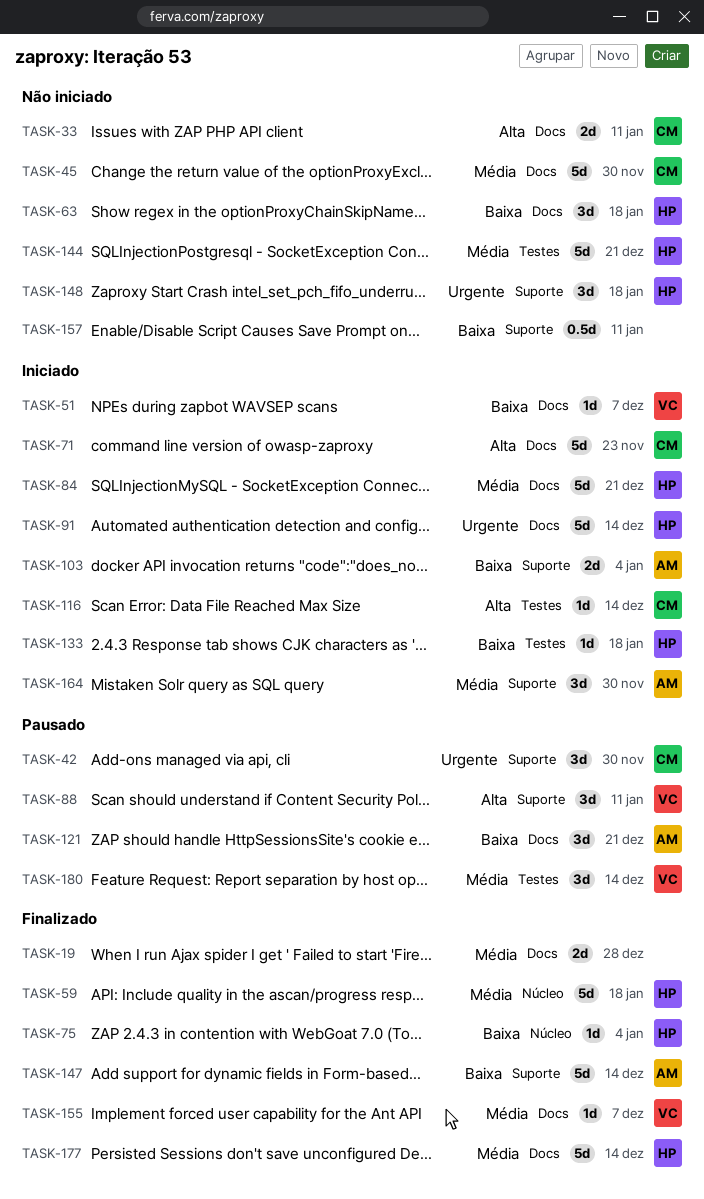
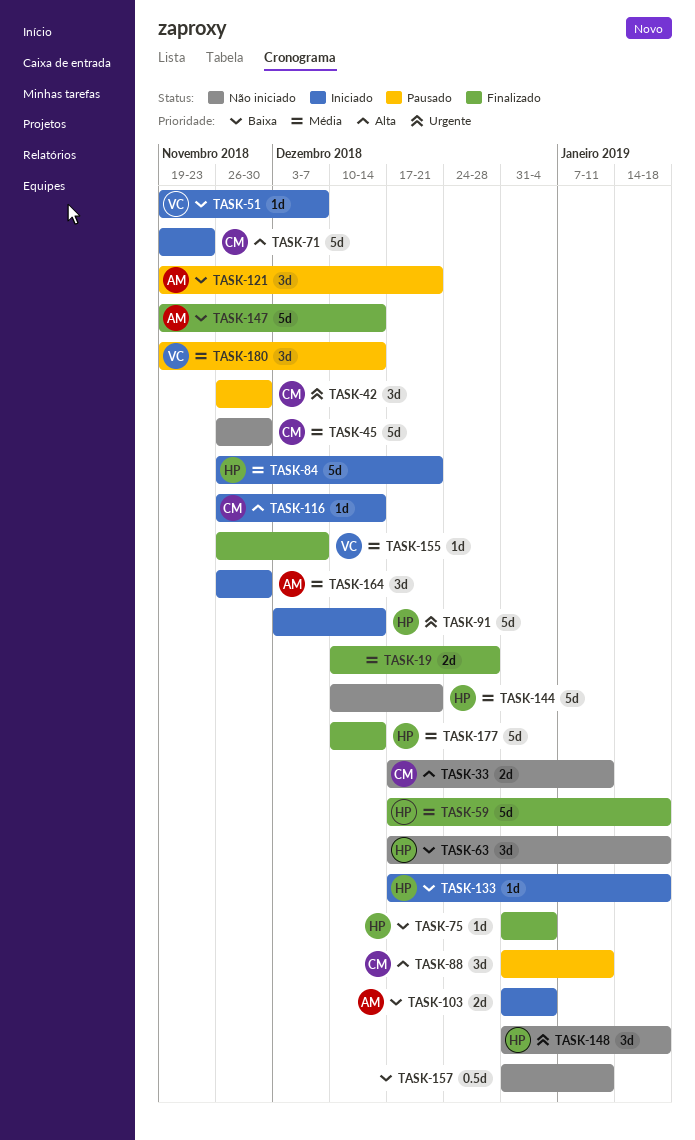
TASK-88, owner: VC -> CM

